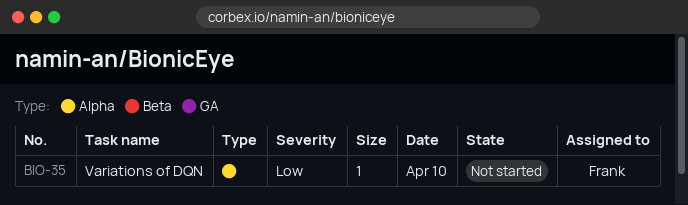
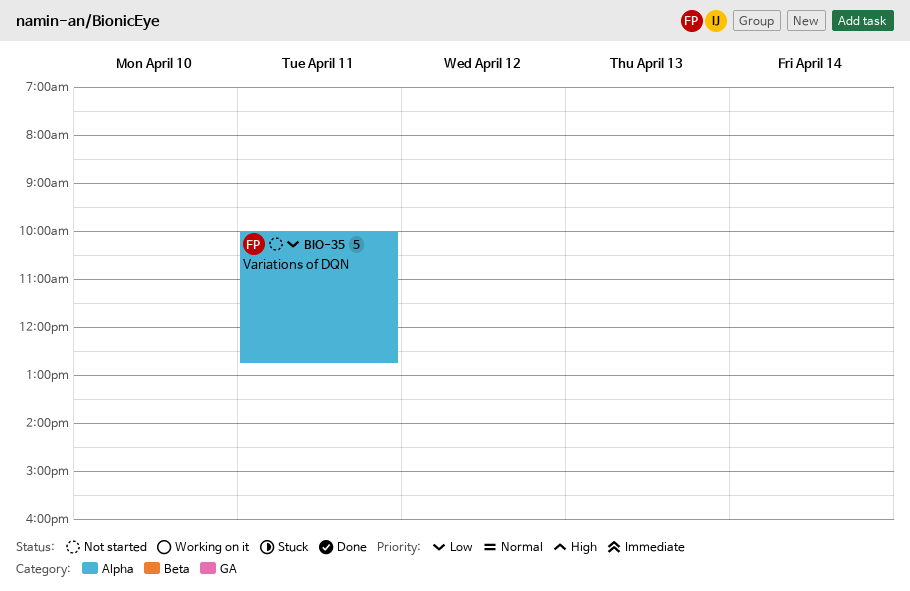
BIO-35, estimate: 1 -> 5
BIO-35, day: Apr 10 -> Apr 11

